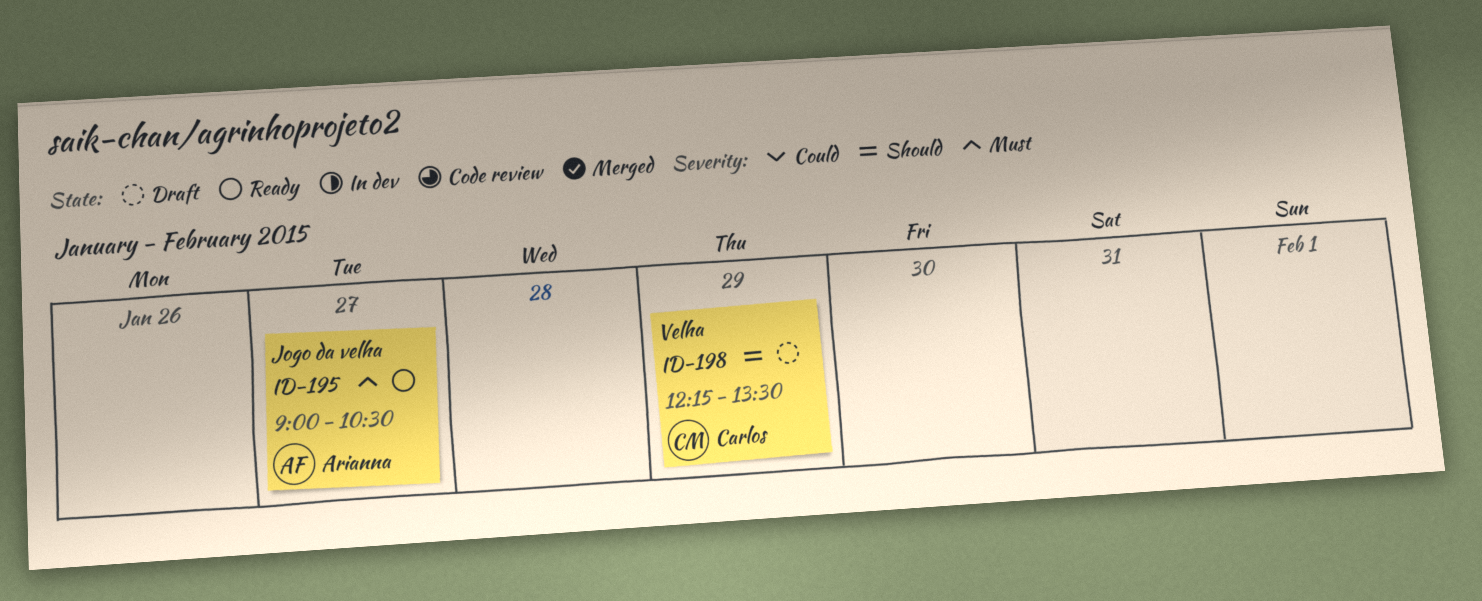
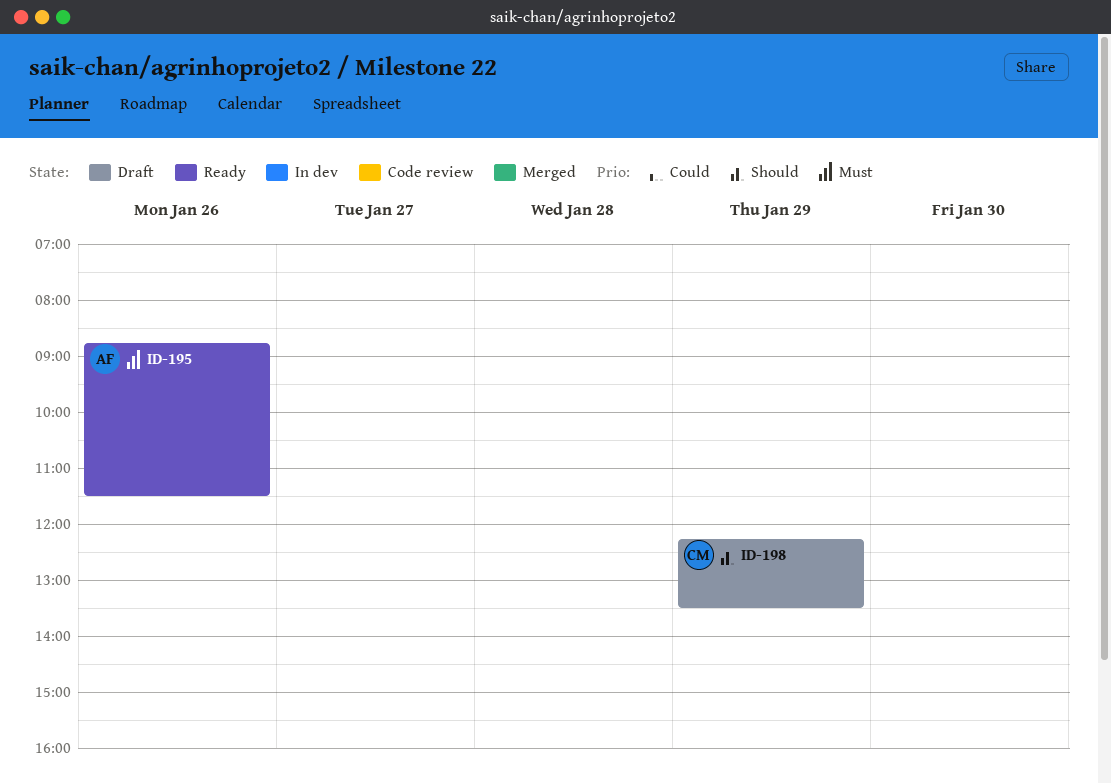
ID-195, day: Jan 27 -> Jan 26
ID-195, begins: 09:00 -> 08:45
ID-195, ends: 10:30 -> 11:30

